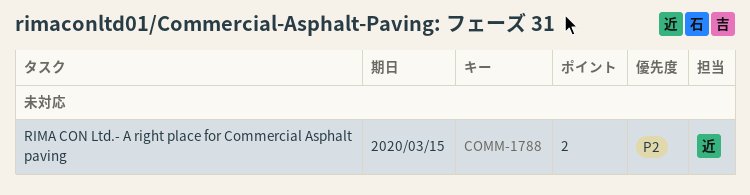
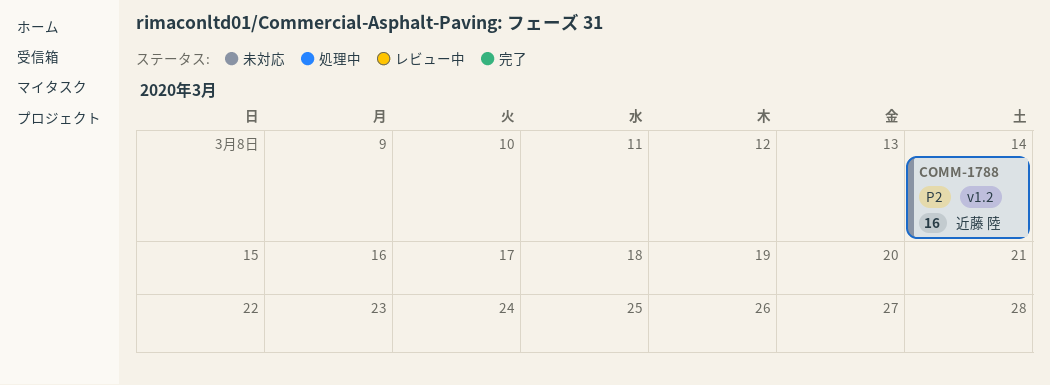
COMM-1788, estimate: 2 -> 16
COMM-1788, due: Mar 15 -> Mar 14

